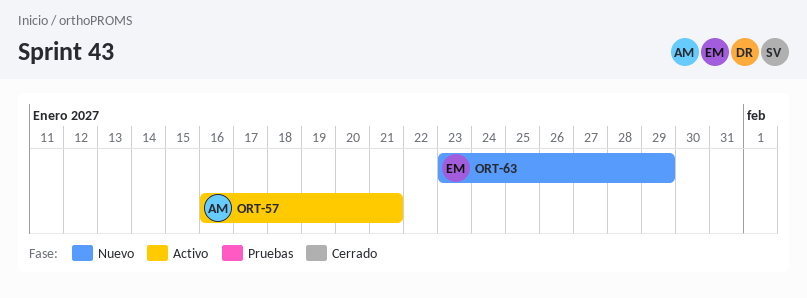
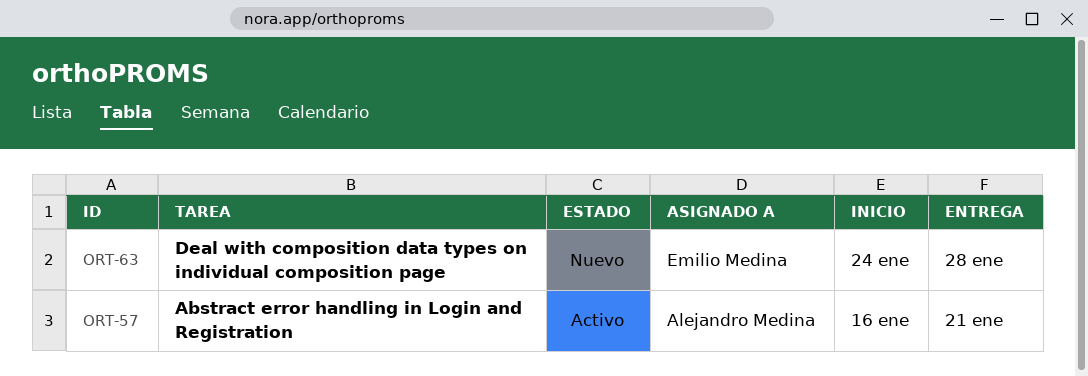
ORT-63, start: Jan 23 -> Jan 24
ORT-63, due: Jan 29 -> Jan 28

